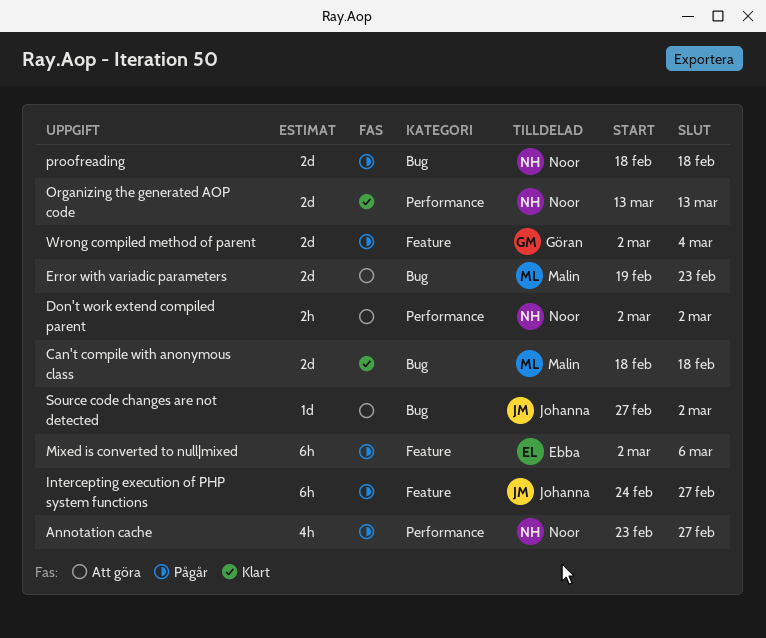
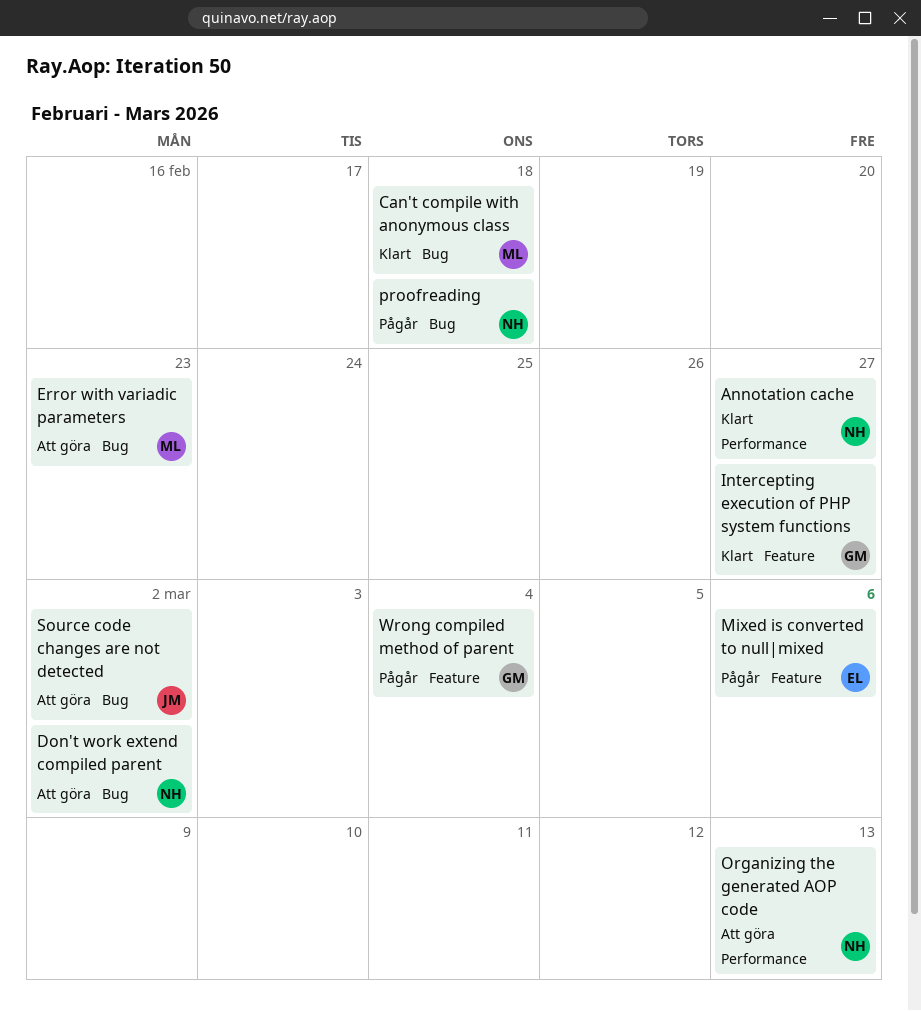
Annotation cache, status: Pågår -> Klart
Don't work extend compiled parent, label: Performance -> Bug
Intercepting execution of PHP system functions, status: Pågår -> Klart
Intercepting execution of PHP system functions, owner: Johanna -> Göran
Organizing the generated AOP code, status: Klart -> Att göra

